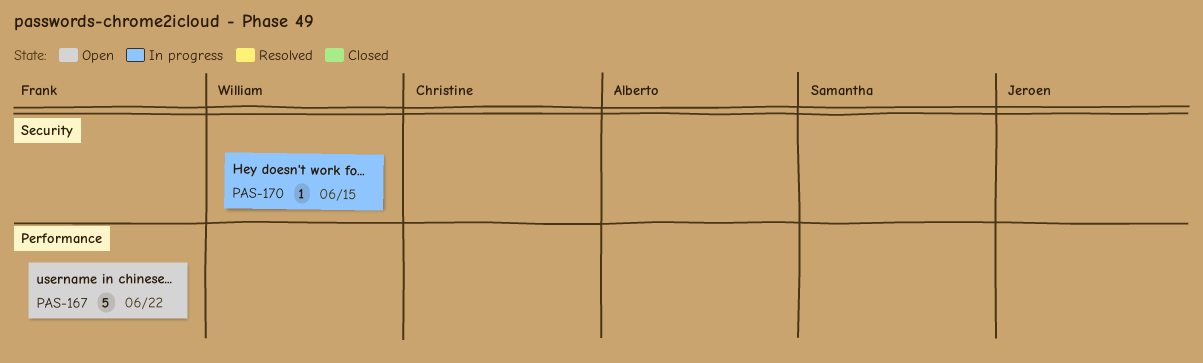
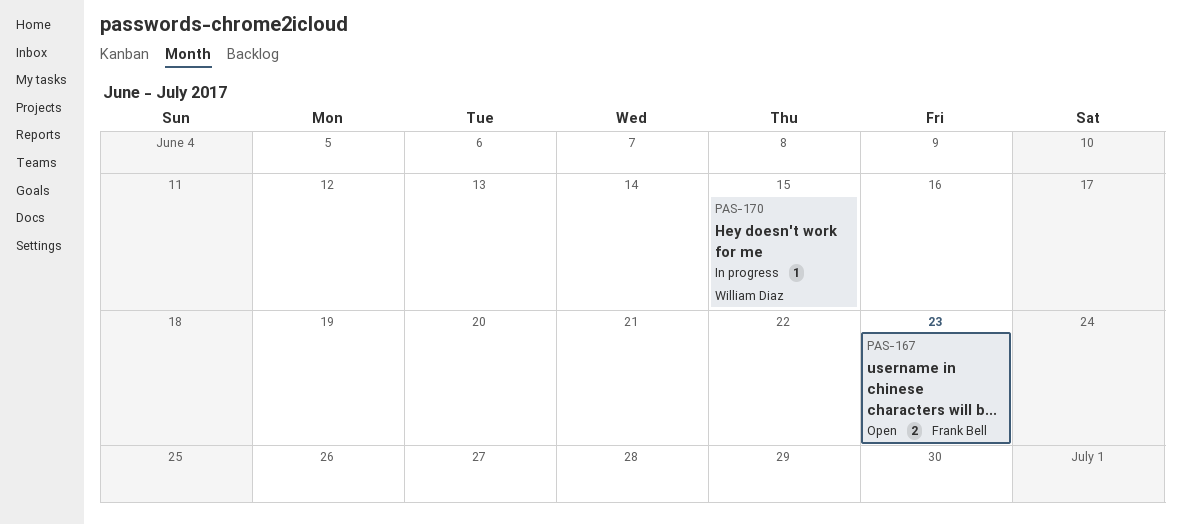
PAS-167, estimate: 5 -> 2
PAS-167, due: Jun 22 -> Jun 23

